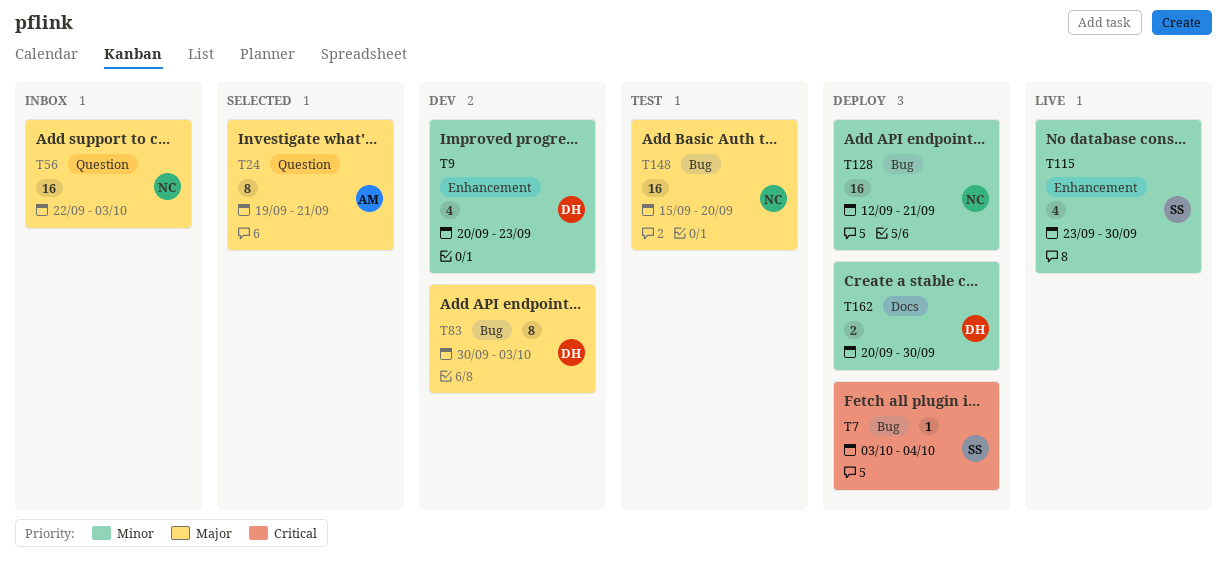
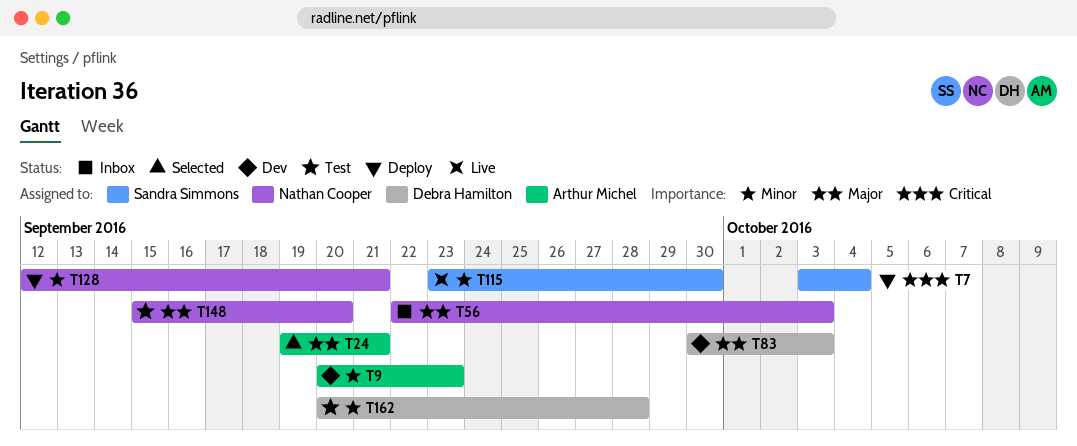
T9, owner: Debra Hamilton -> Arthur Michel
T162, status: Deploy -> Test
T162, due: Sep 30 -> Sep 28

